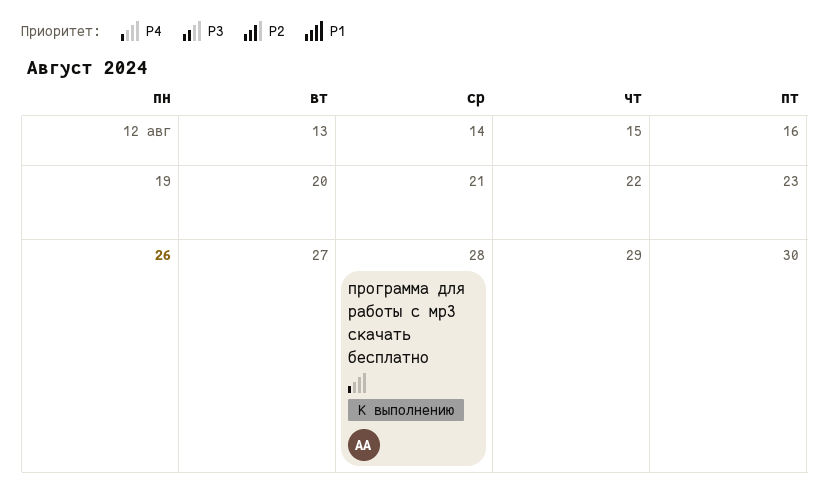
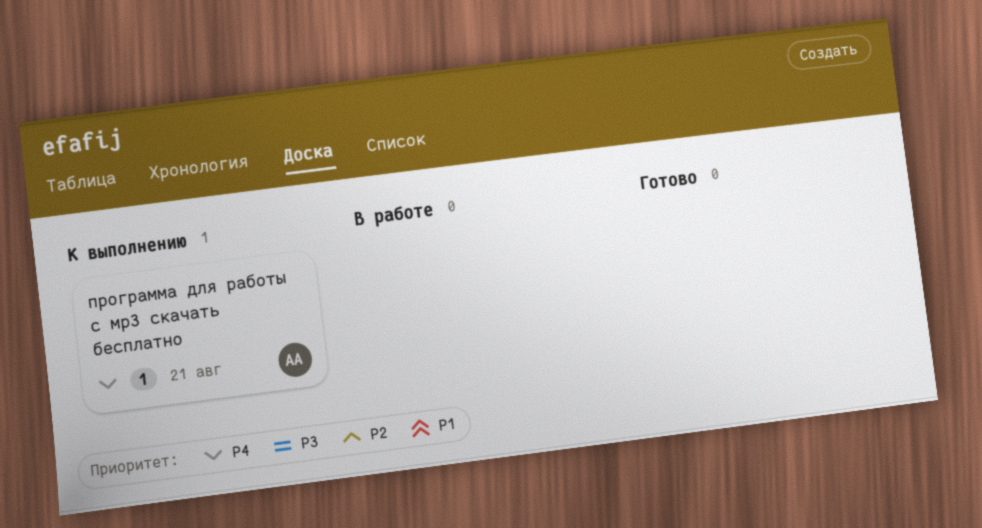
программа для работы с мр3 скачать бесплатно, due: Aug 28 -> Aug 21

